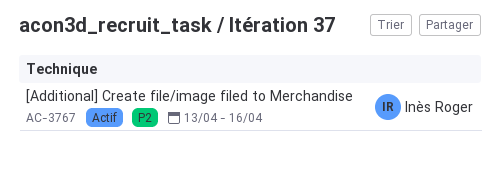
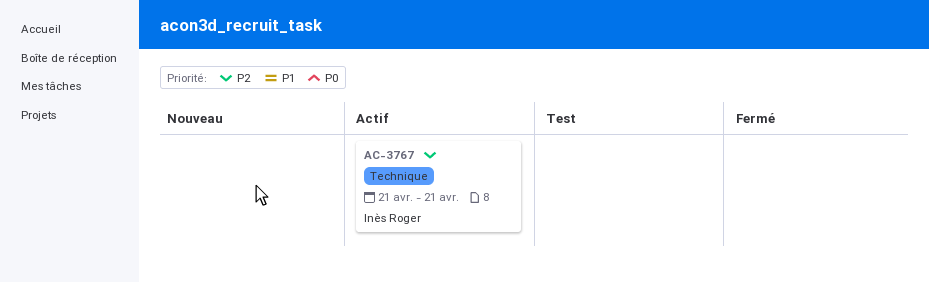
AC-3767, start: Apr 13 -> Apr 21
AC-3767, due: Apr 16 -> Apr 21

